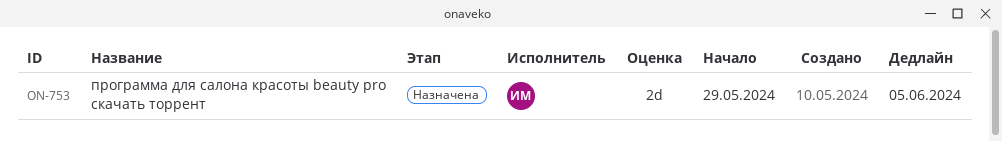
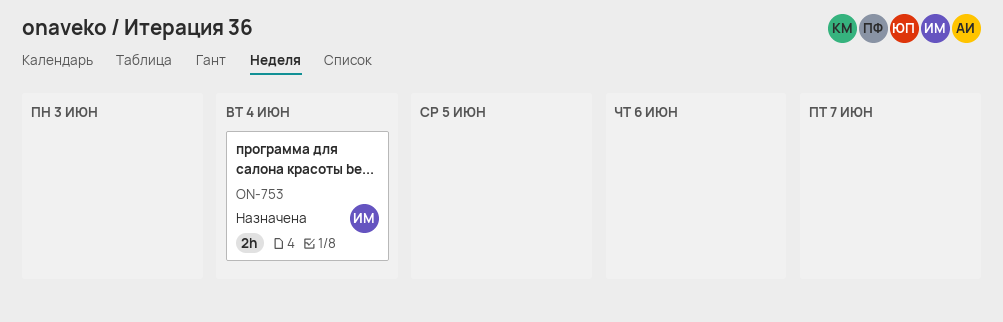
ON-753, estimate: 2d -> 2h
ON-753, due: Jun 5 -> Jun 4

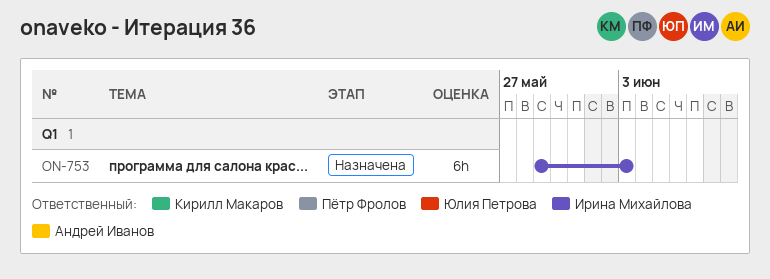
ON-753, estimate: 2h -> 6h
ON-753, due: Jun 4 -> Jun 3

